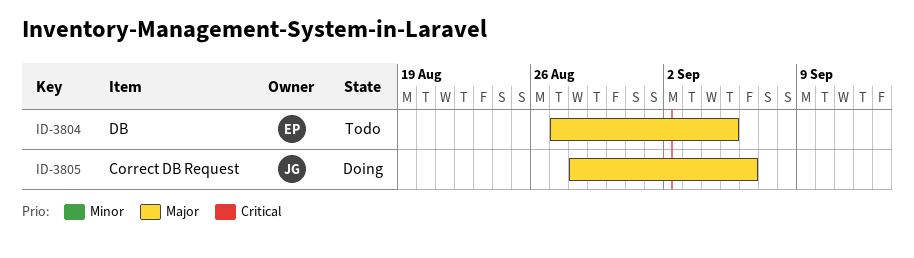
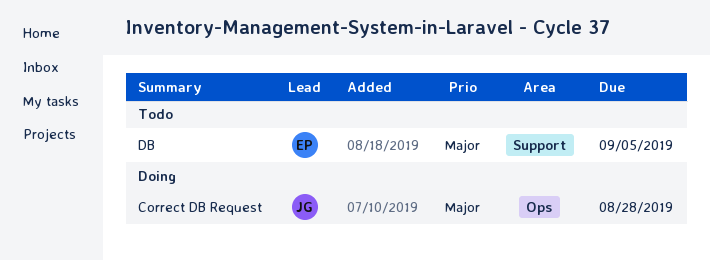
Correct DB Request, due: Sep 6 -> Aug 28

